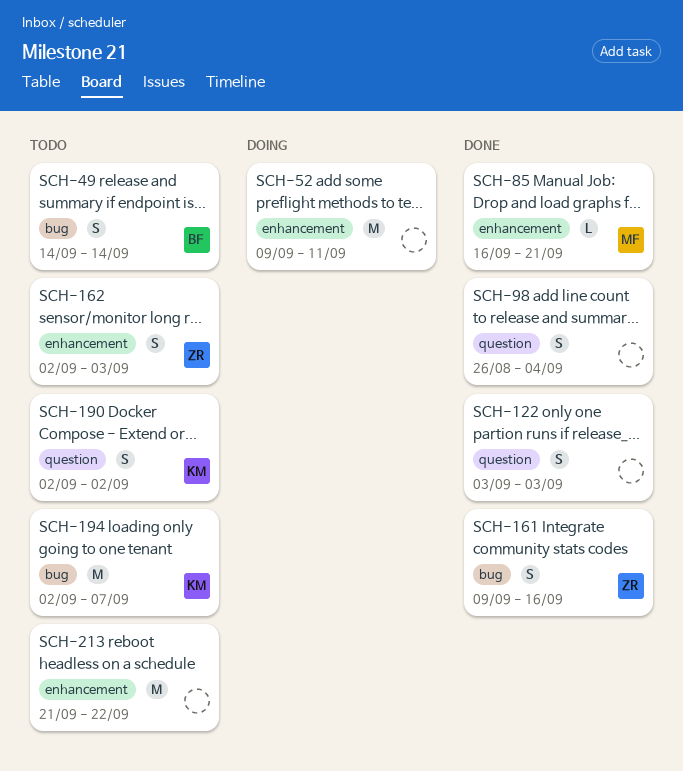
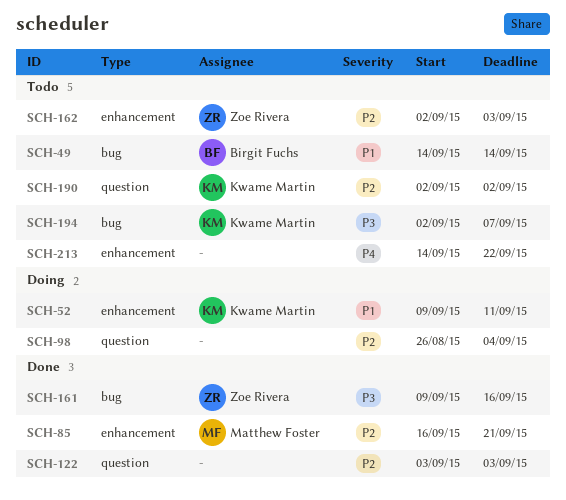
SCH-52, owner: none -> Kwame Martin
SCH-98, status: Done -> Doing
SCH-213, start: Sep 21 -> Sep 14

